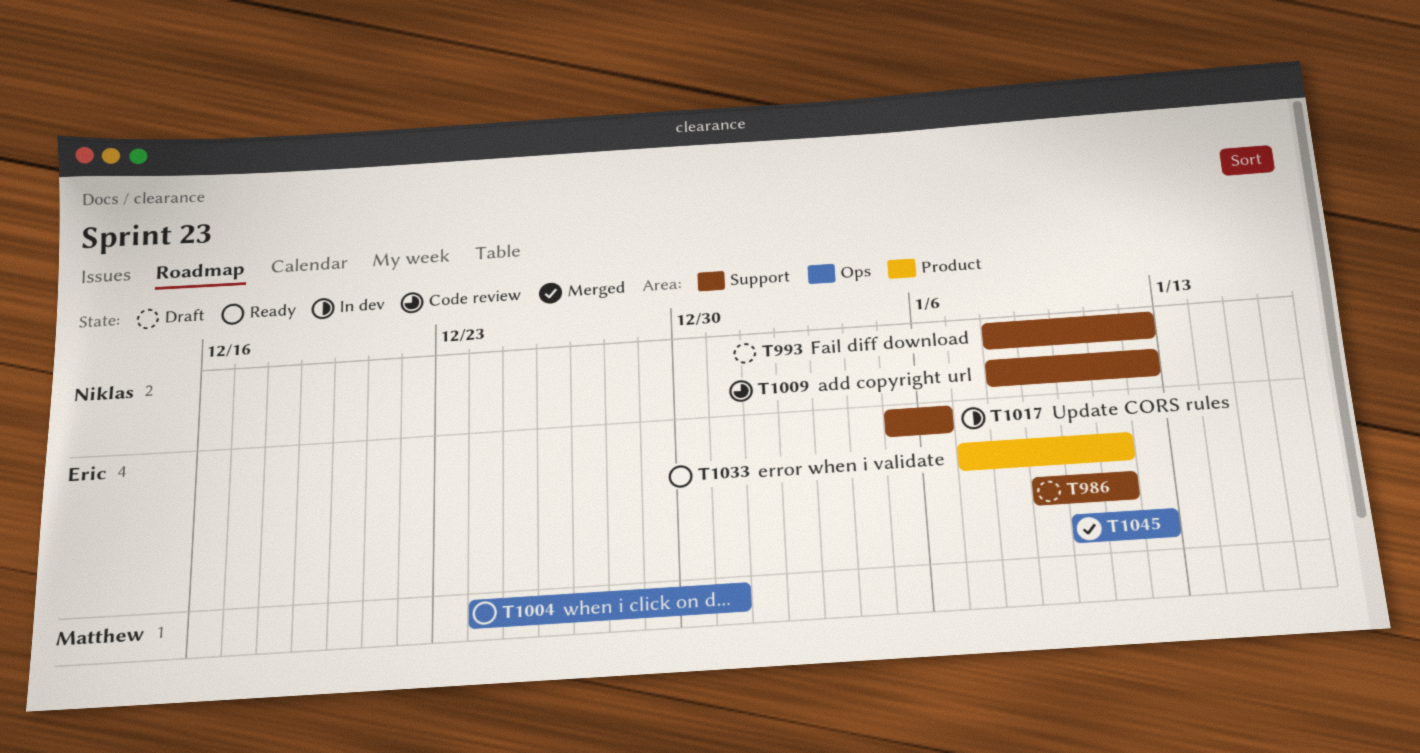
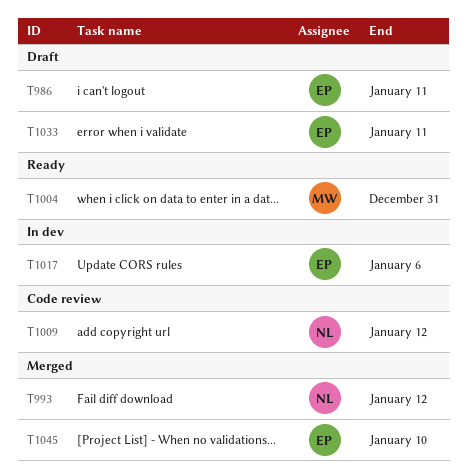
T993, status: Draft -> Merged
T1033, status: Ready -> Draft
T1045, due: Jan 12 -> Jan 10

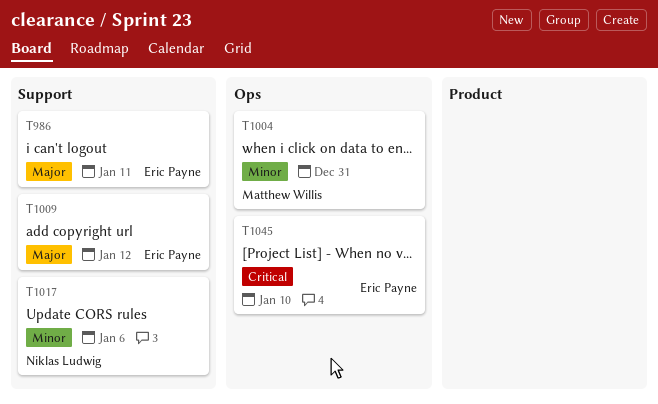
T993: present -> none
T1009, owner: Niklas Ludwig -> Eric Payne
T1017, owner: Eric Payne -> Niklas Ludwig
T1033: present -> none

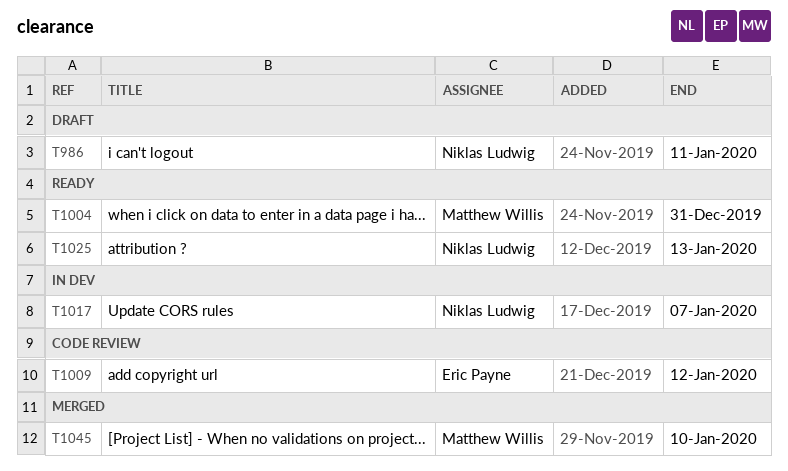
T986, owner: Eric Payne -> Niklas Ludwig
T1017, due: Jan 6 -> Jan 7
T1025: none -> present
T1045, owner: Eric Payne -> Matthew Willis

